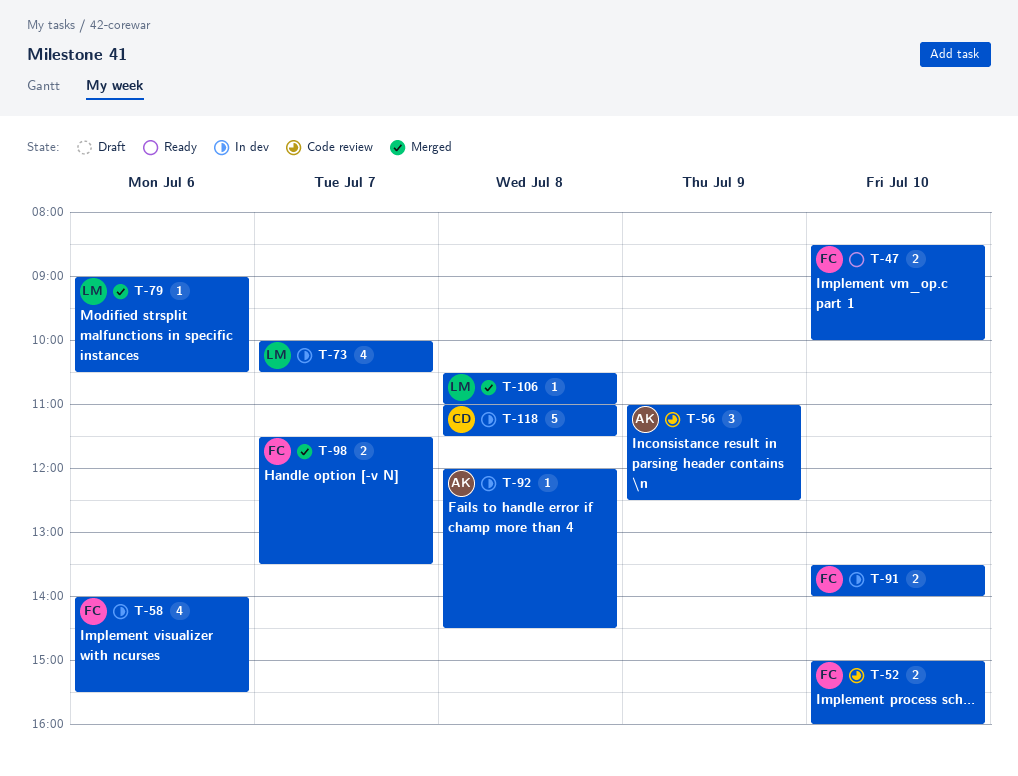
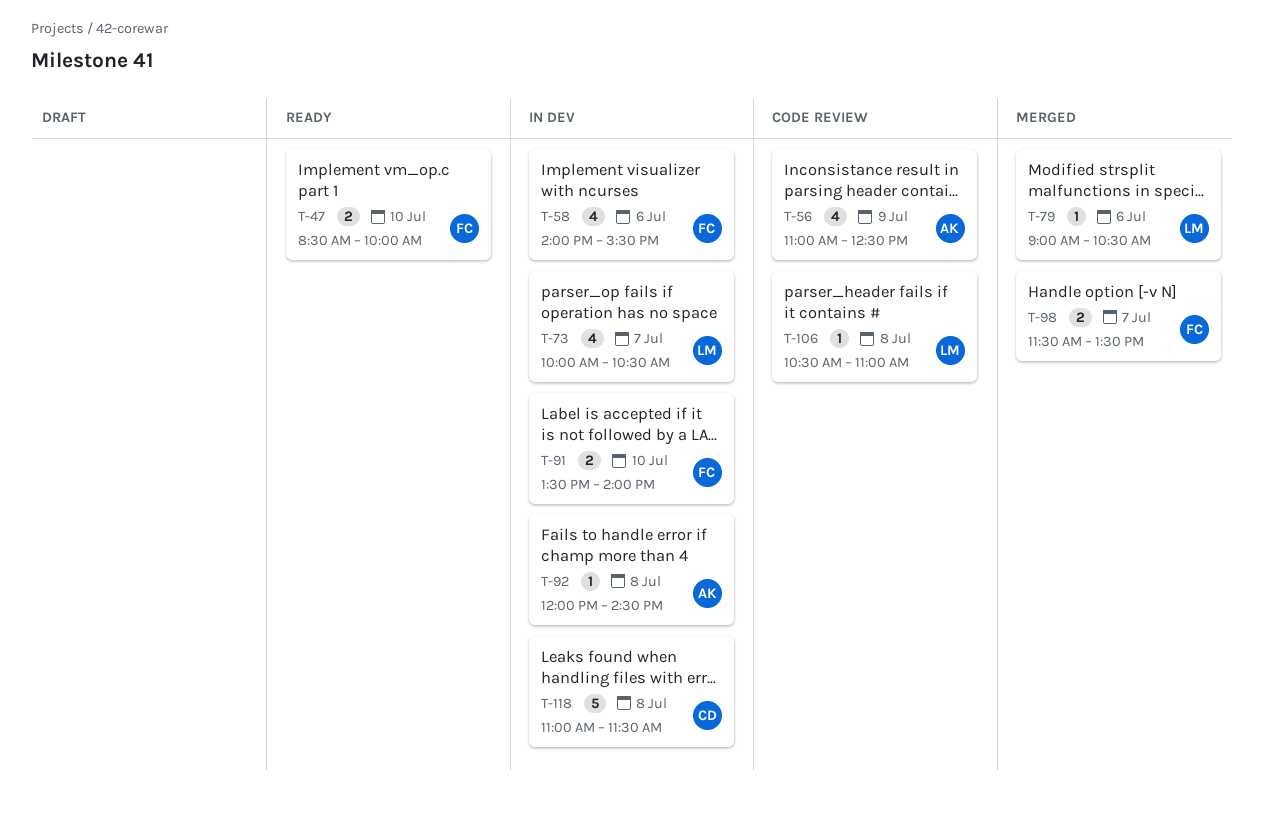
T-52: present -> none
T-56, estimate: 3 -> 4
T-106, status: Merged -> Code review

